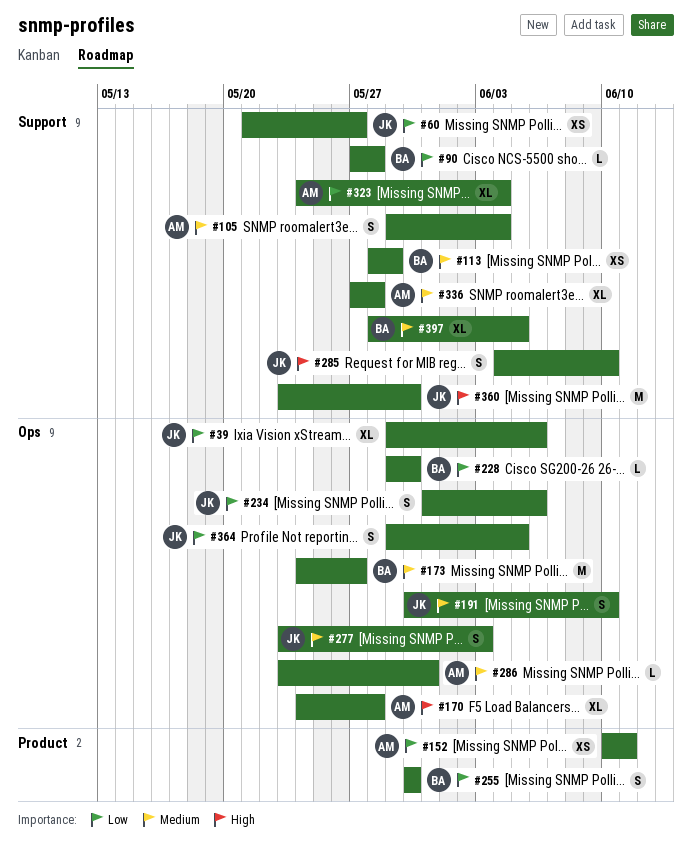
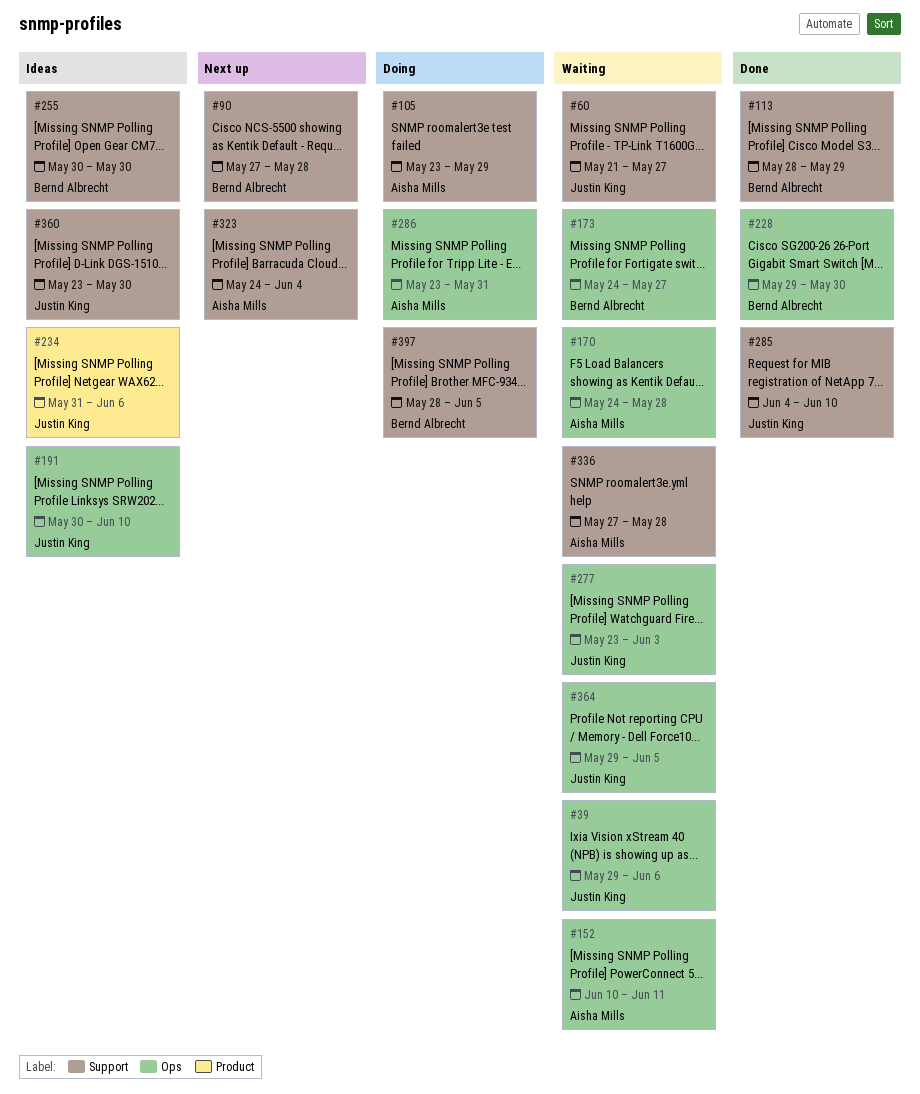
#105, start: May 29 -> May 23
#105, due: Jun 4 -> May 29
#152, label: Product -> Ops
#234, label: Ops -> Product
#255, label: Product -> Support

